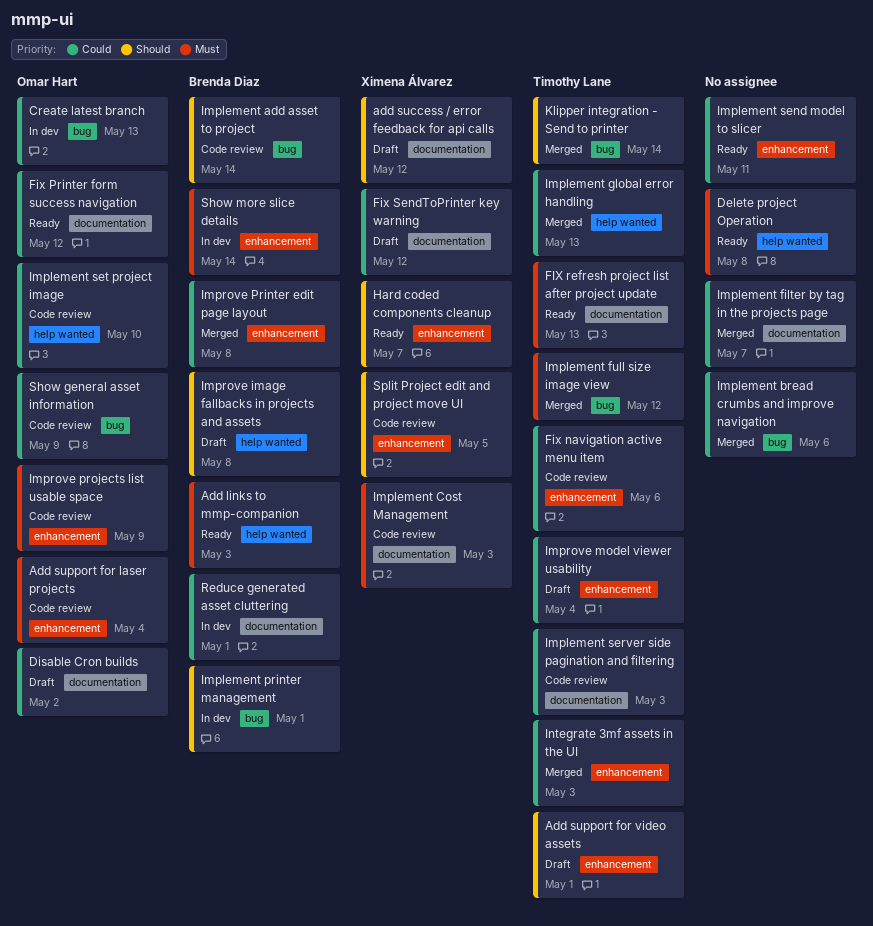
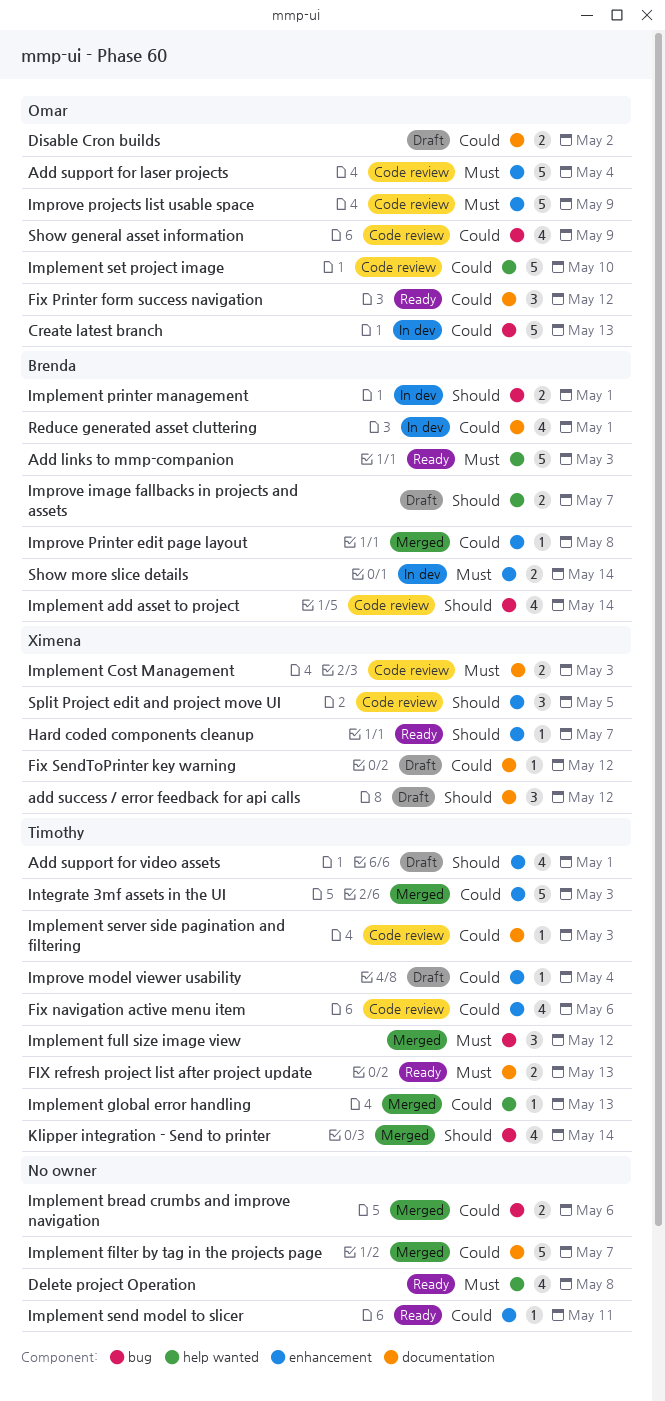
Improve image fallbacks in projects and assets, due: May 8 -> May 7

